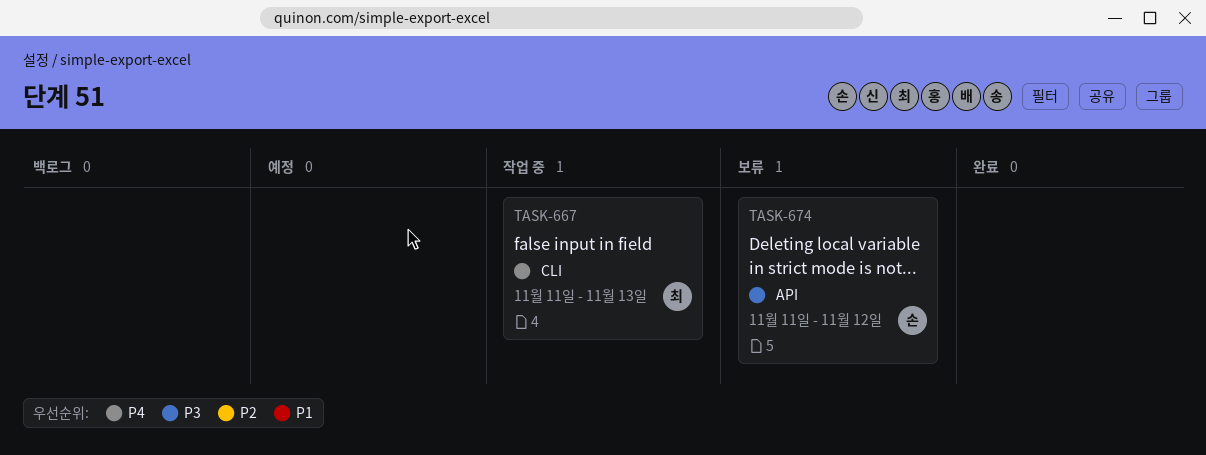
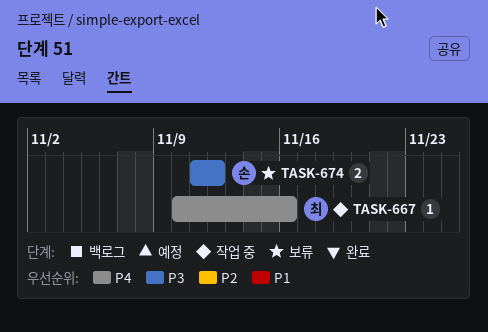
TASK-667, start: Nov 11 -> Nov 10
TASK-667, due: Nov 13 -> Nov 16

